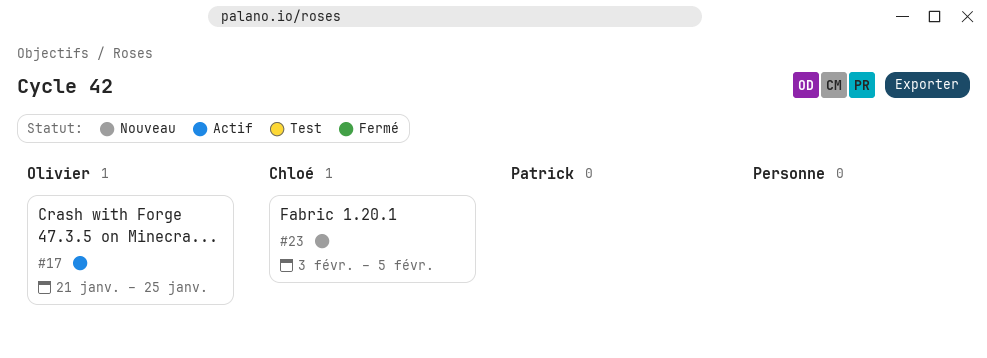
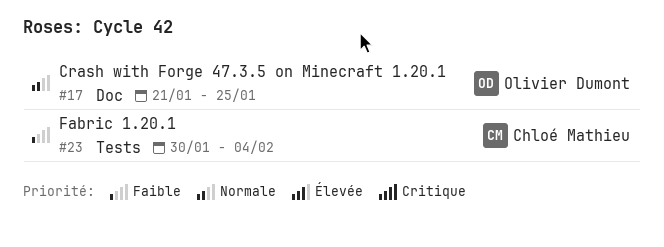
#23, start: Feb 3 -> Jan 30
#23, due: Feb 5 -> Feb 4

